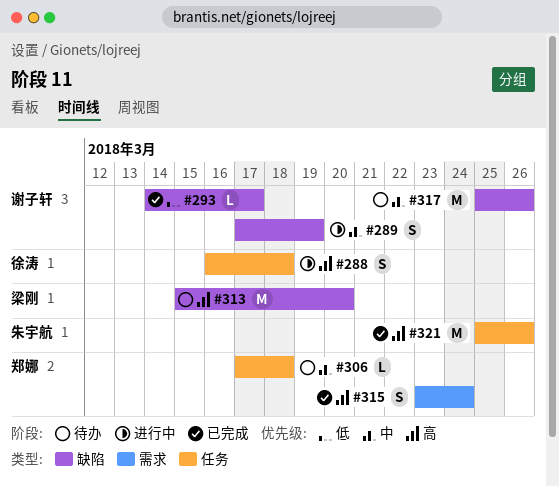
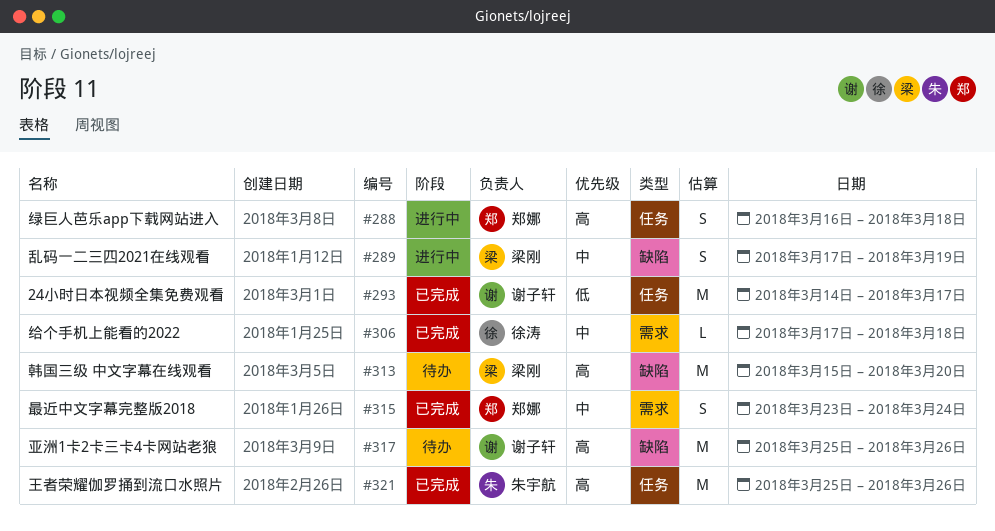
#288, owner: 徐涛 -> 郑娜
#289, owner: 谢子轩 -> 梁刚
#293, label: 缺陷 -> 任务
#293, estimate: L -> M
#306, status: 待办 -> 已完成
#306, owner: 郑娜 -> 徐涛
#306, label: 任务 -> 需求
#315, priority: 高 -> 中
#317, priority: 中 -> 高

